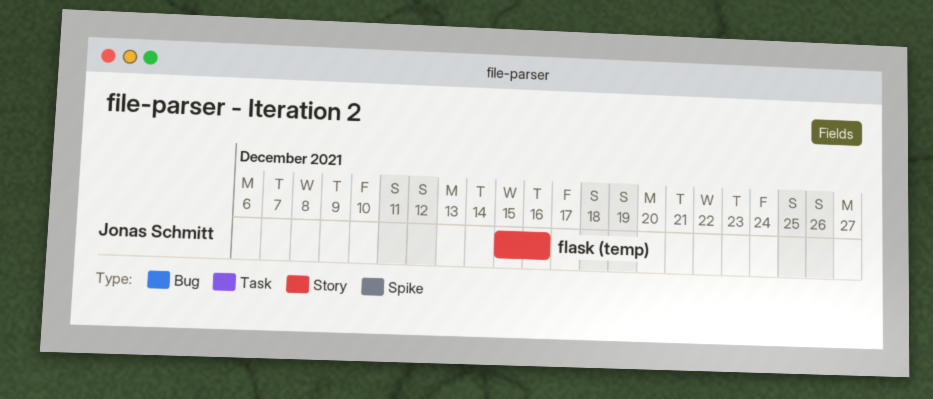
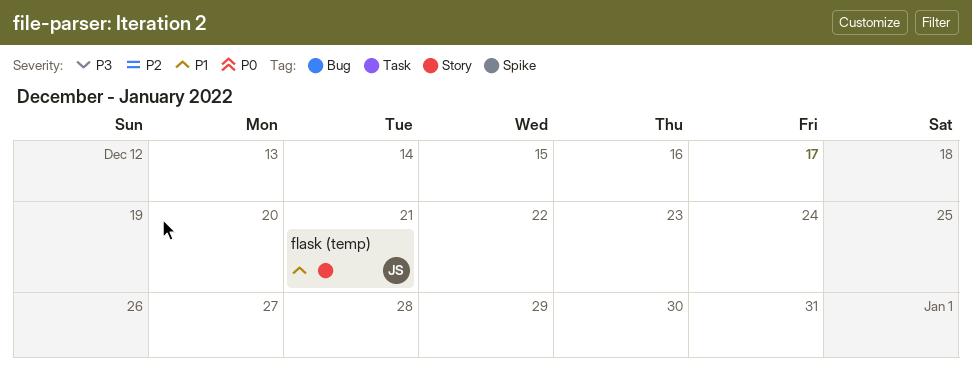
flask (temp), due: Dec 16 -> Dec 21

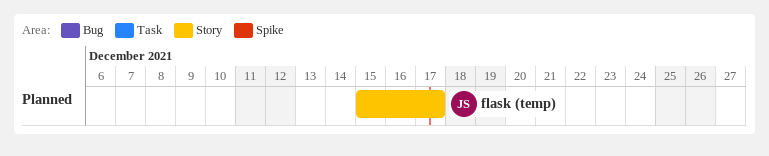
flask (temp), due: Dec 21 -> Dec 17

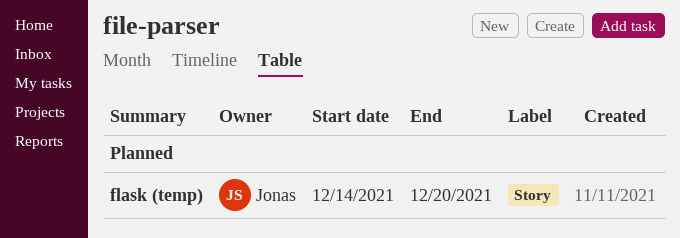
flask (temp), start: Dec 15 -> Dec 14
flask (temp), due: Dec 17 -> Dec 20

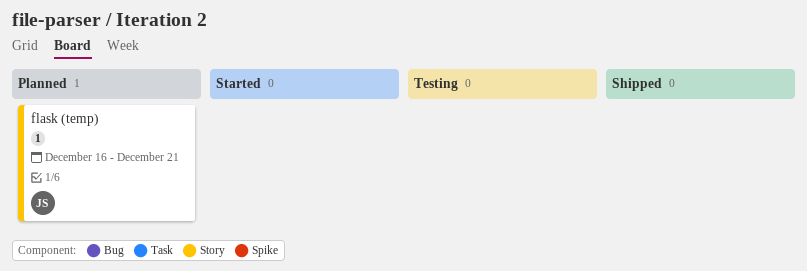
flask (temp), start: Dec 14 -> Dec 16
flask (temp), due: Dec 20 -> Dec 21

